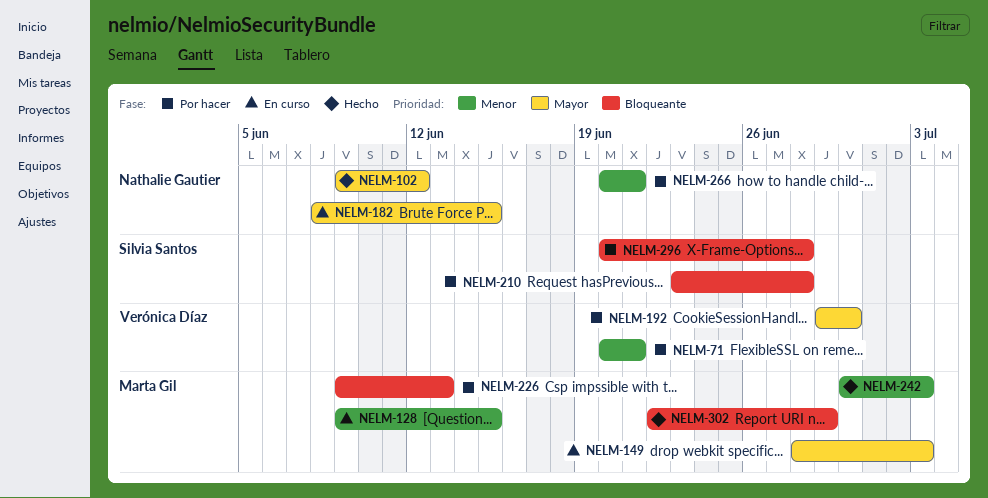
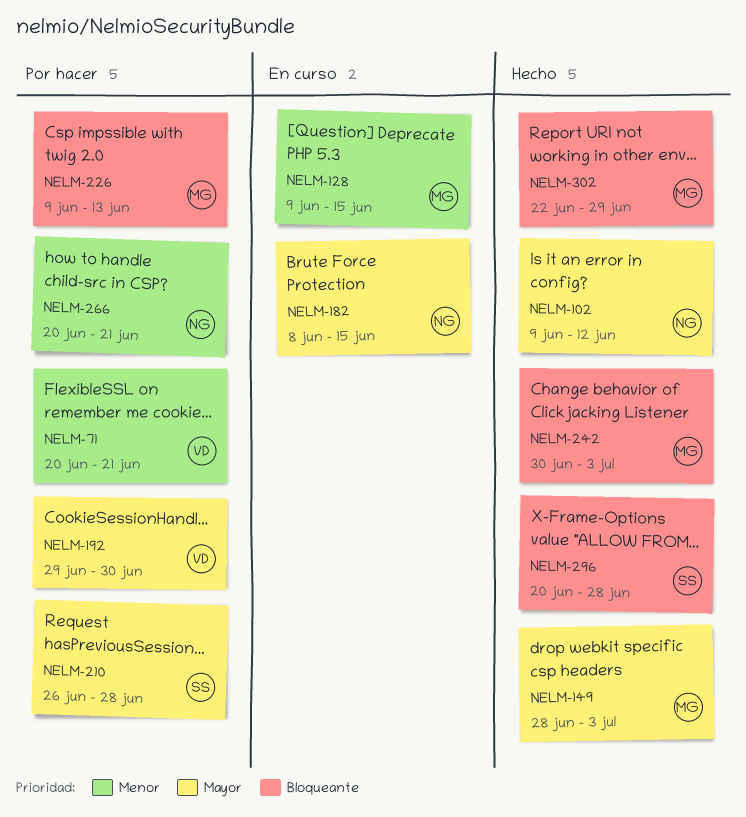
NELM-149, status: En curso -> Hecho
NELM-210, priority: Bloqueante -> Mayor
NELM-210, start: Jun 23 -> Jun 26
NELM-242, priority: Menor -> Bloqueante
NELM-296, status: Por hacer -> Hecho

